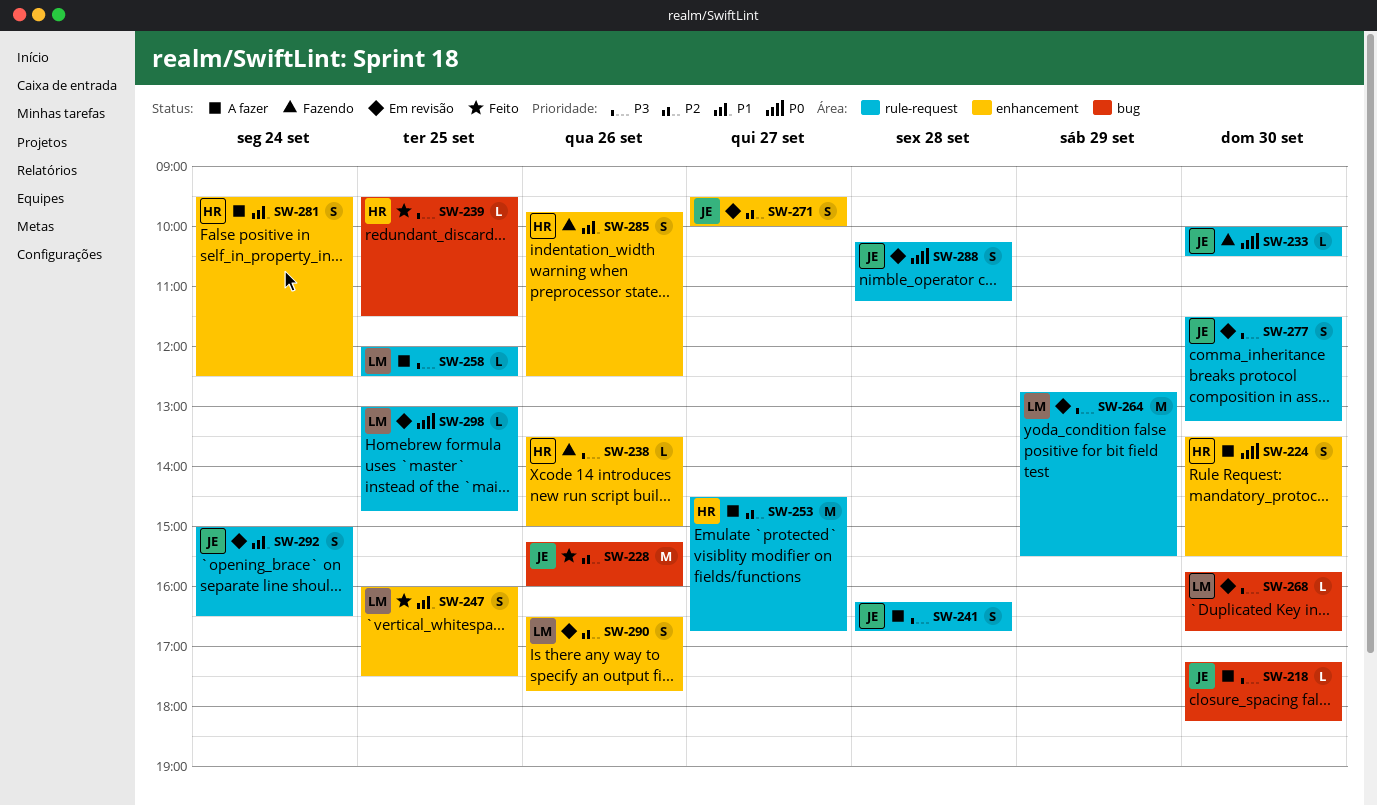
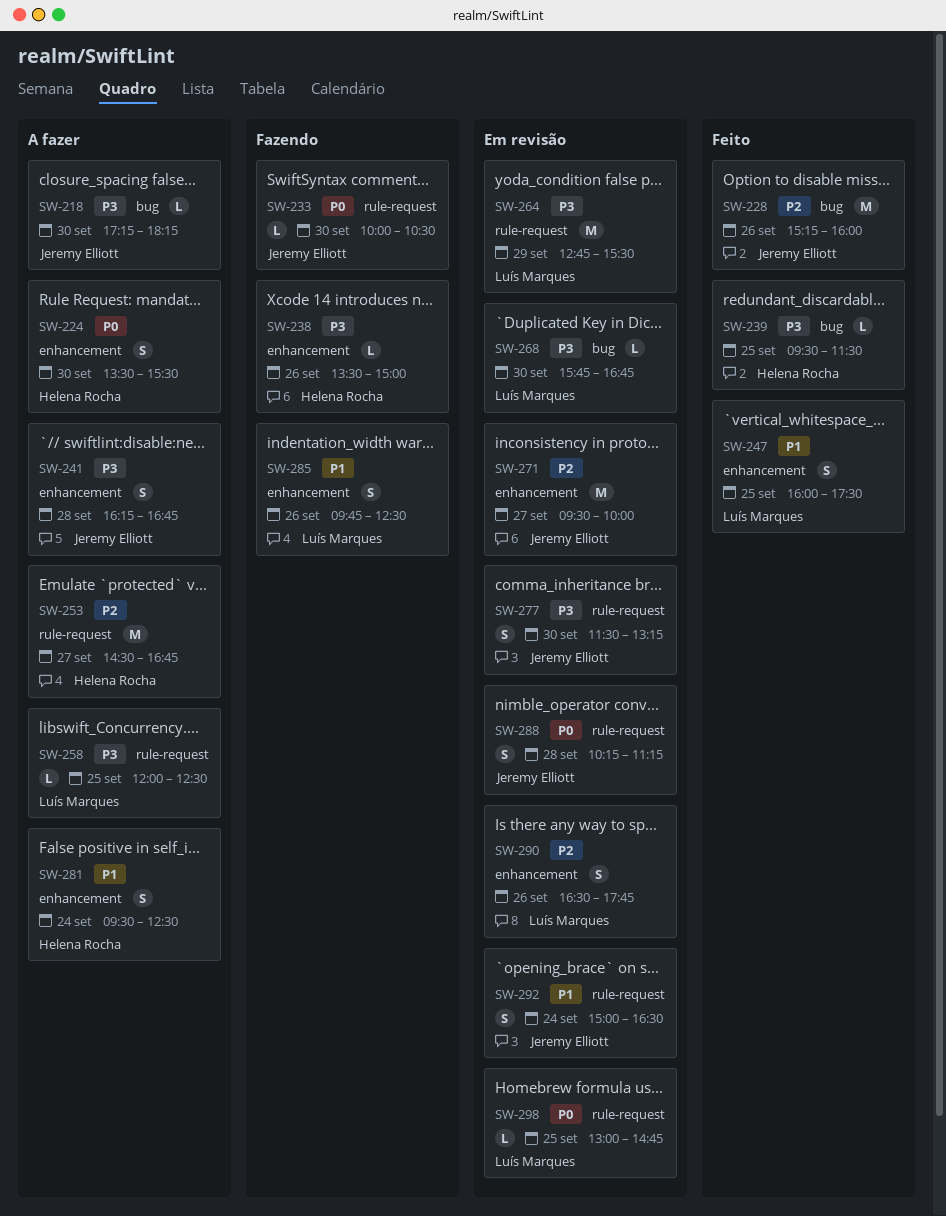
SW-241, label: rule-request -> enhancement
SW-271, estimate: S -> M
SW-285, owner: Helena Rocha -> Luís Marques

